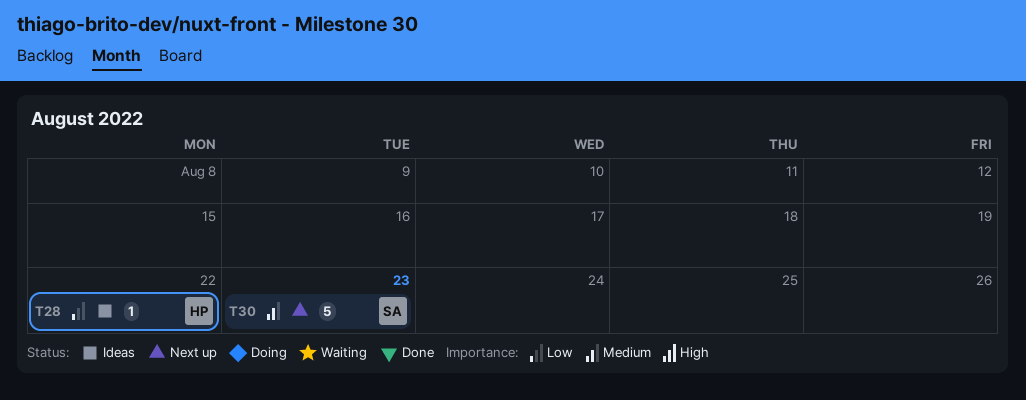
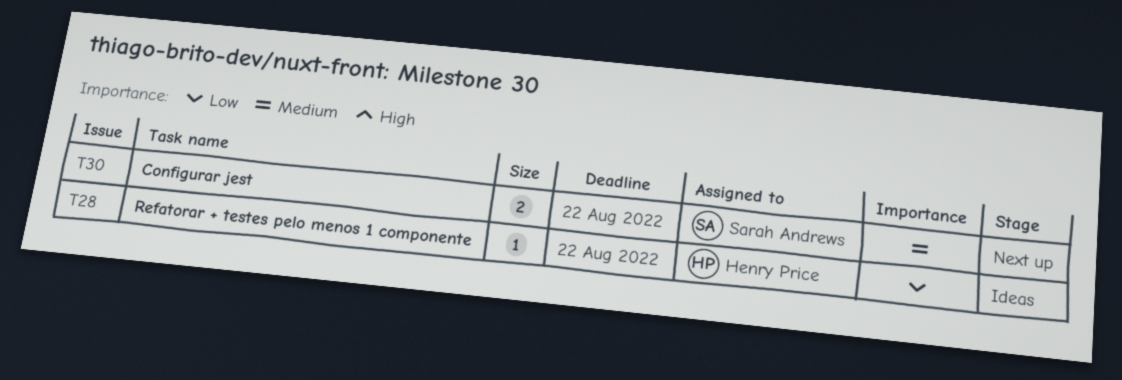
T30, estimate: 5 -> 2
T30, due: Aug 23 -> Aug 22

